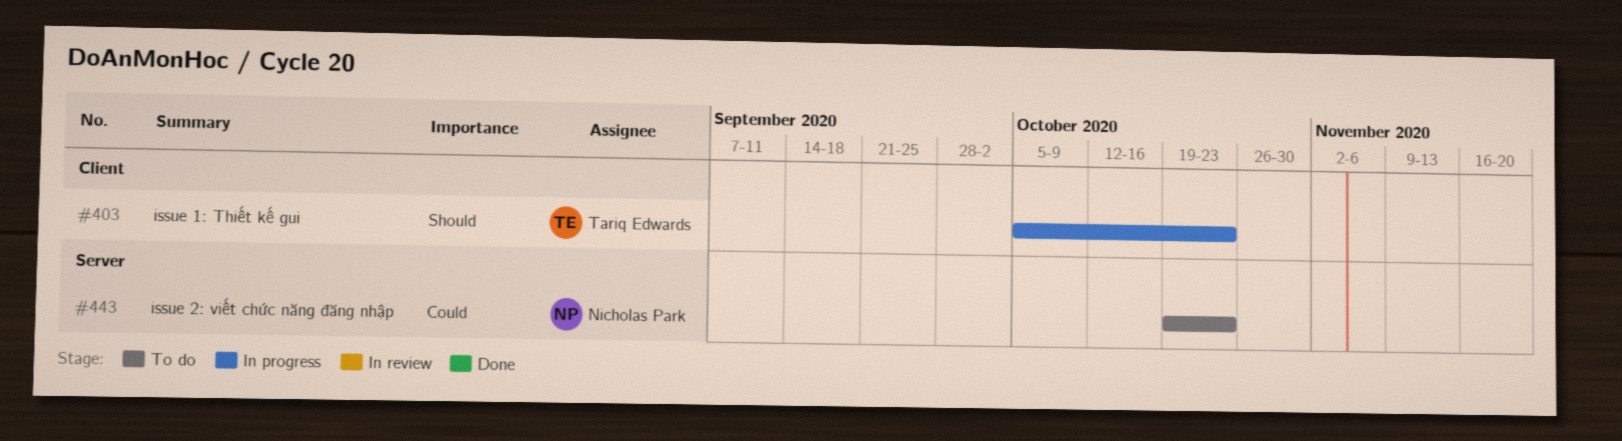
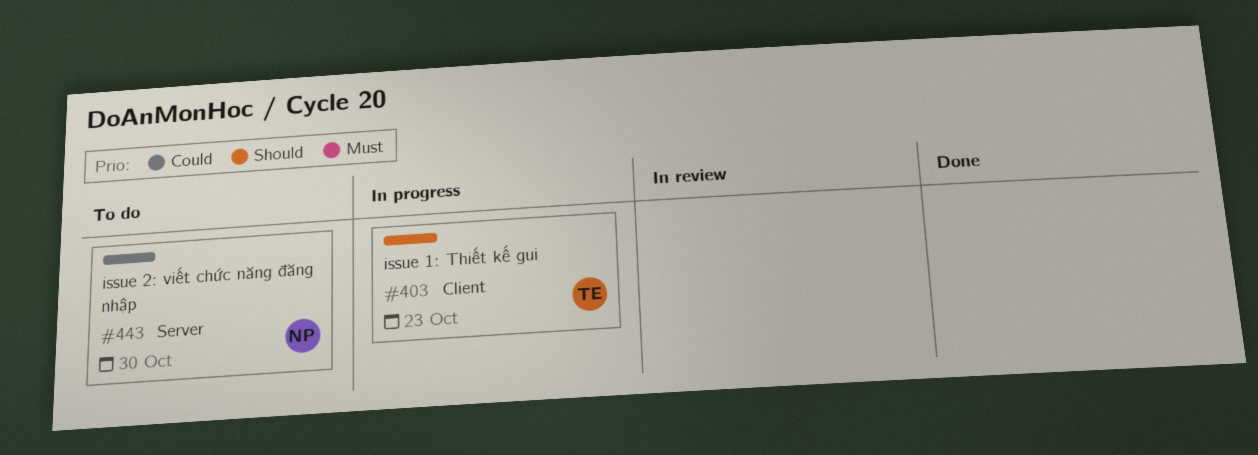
#443, due: Oct 23 -> Oct 30

